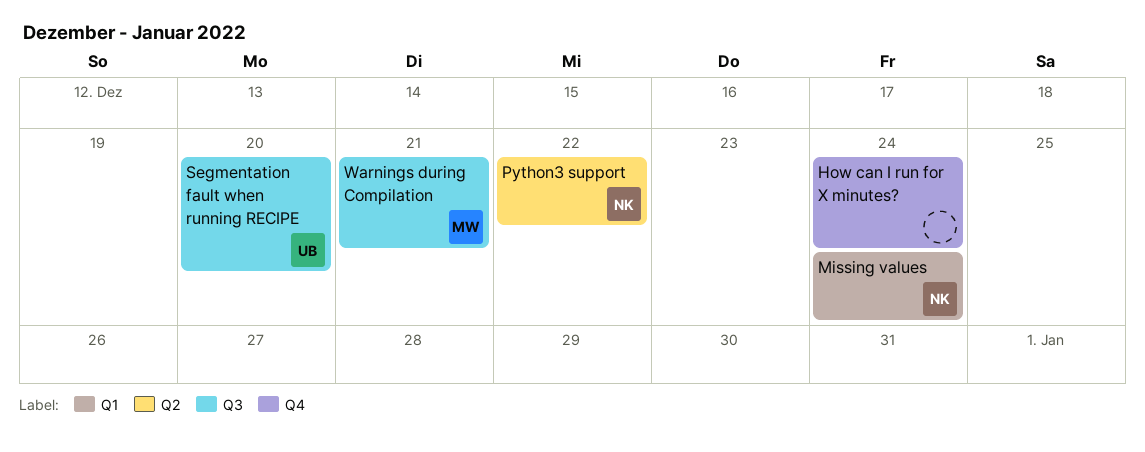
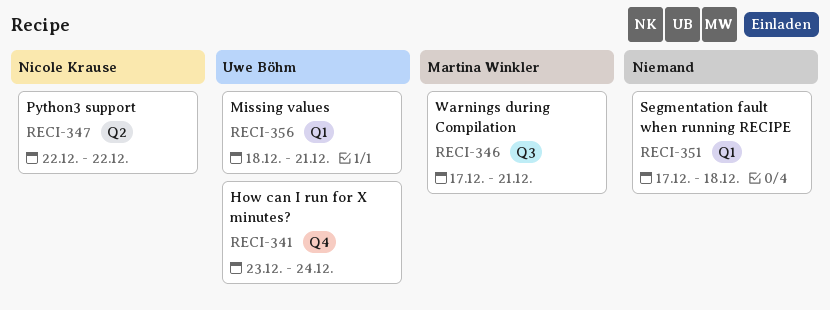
How can I run for X minutes?, owner: none -> Uwe Böhm
Missing values, owner: Nicole Krause -> Uwe Böhm
Missing values, due: Dec 24 -> Dec 21
Segmentation fault when running RECIPE, owner: Uwe Böhm -> none
Segmentation fault when running RECIPE, label: Q3 -> Q1
Segmentation fault when running RECIPE, due: Dec 20 -> Dec 18

